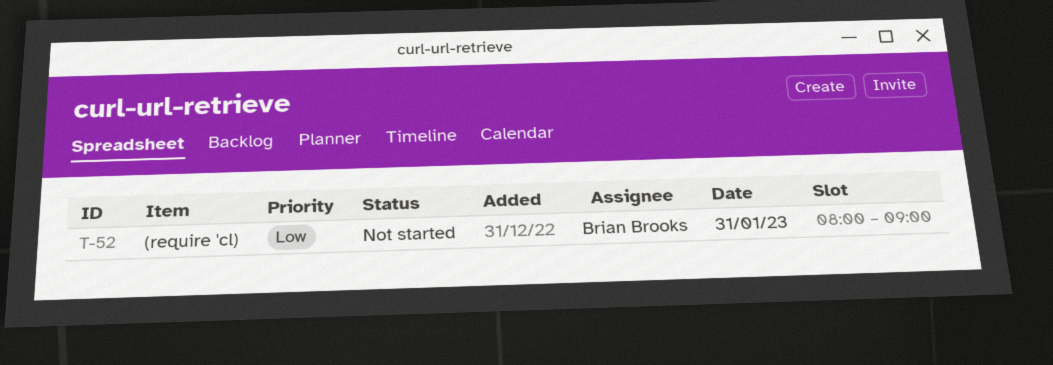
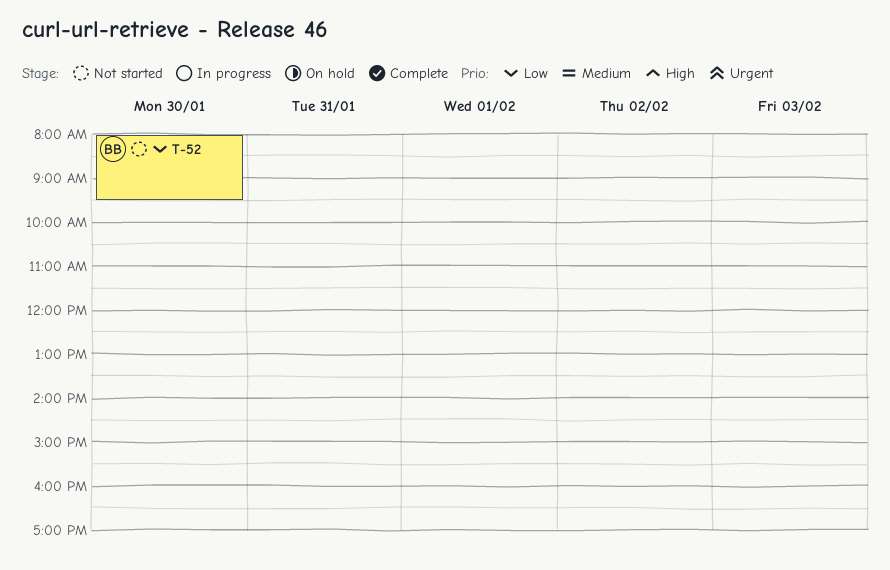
T-52, day: Jan 31 -> Jan 30
T-52, ends: 09:00 -> 09:30

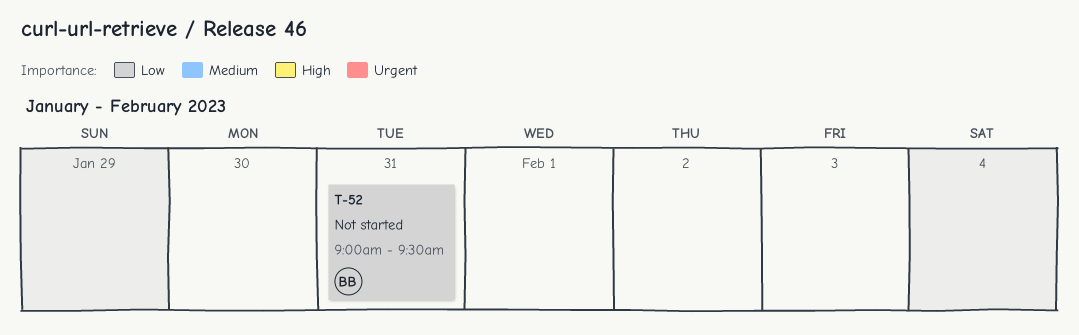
T-52, day: Jan 30 -> Jan 31
T-52, begins: 08:00 -> 09:00

